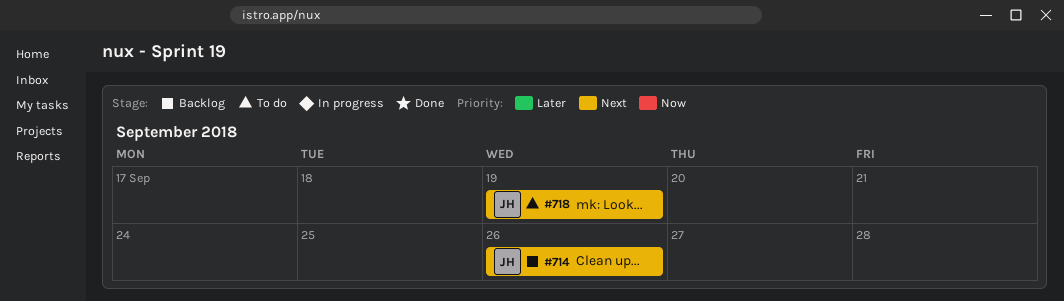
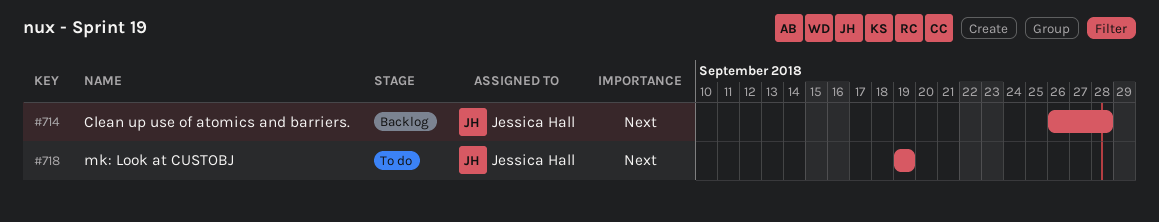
#714, due: Sep 26 -> Sep 28

